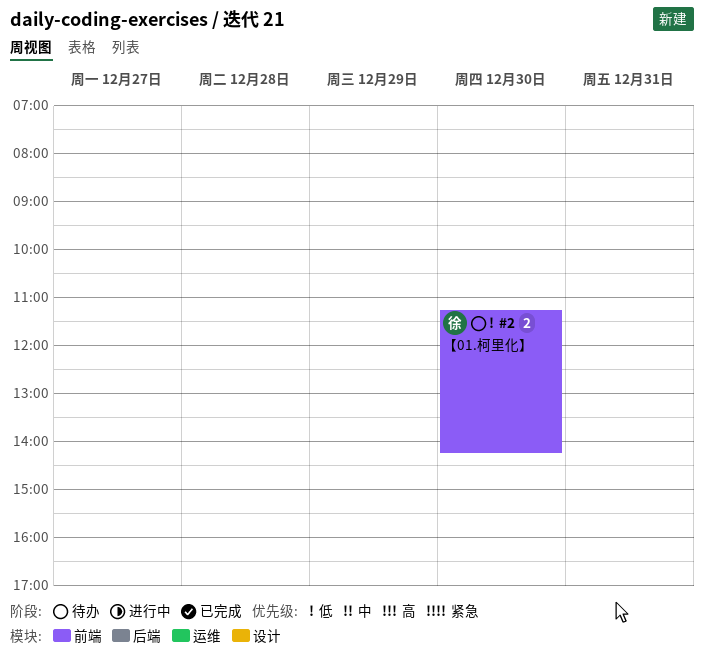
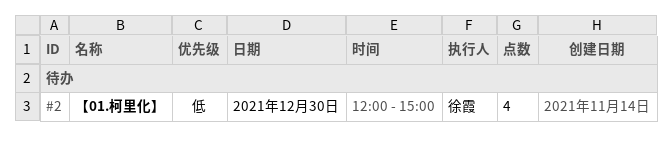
#2, estimate: 2 -> 4
#2, begins: 11:15 -> 12:00
#2, ends: 14:15 -> 15:00

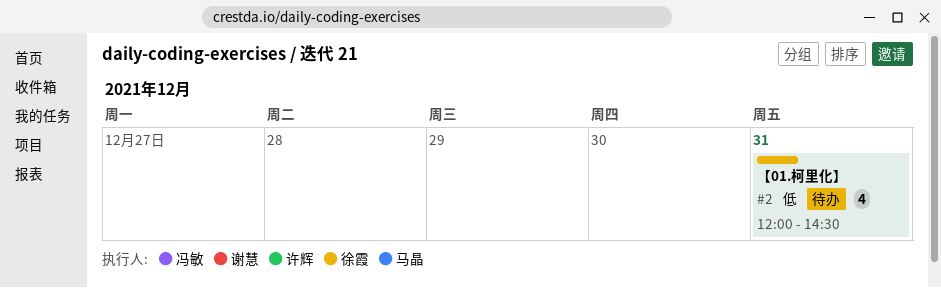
#2, day: Dec 30 -> Dec 31
#2, ends: 15:00 -> 14:30

